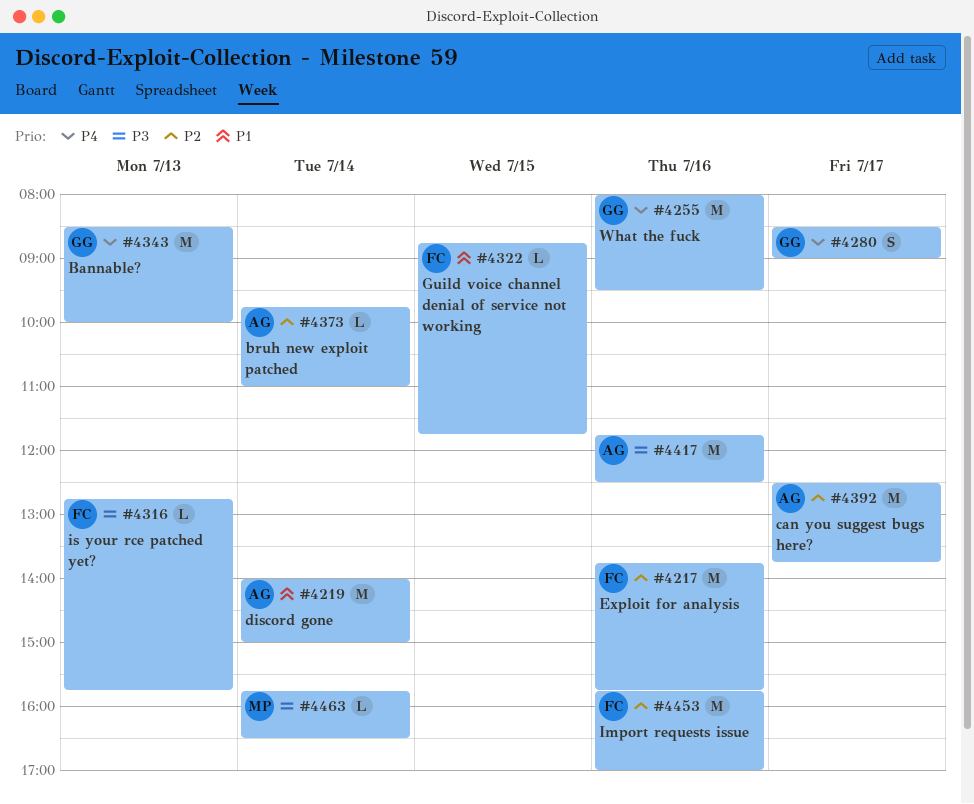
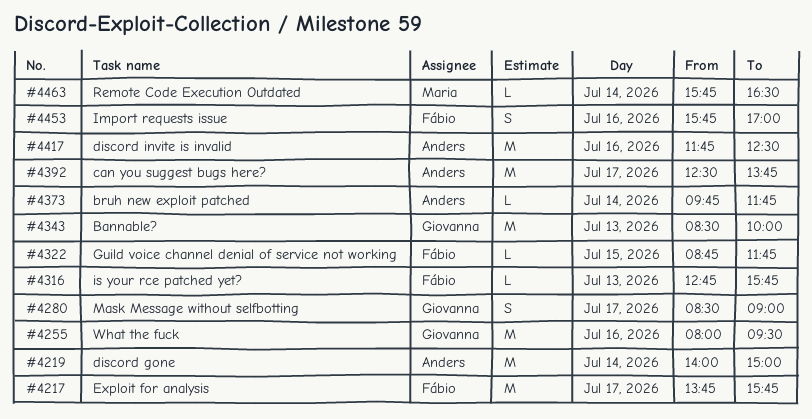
#4217, day: Jul 16 -> Jul 17
#4373, ends: 11:00 -> 11:45
#4453, estimate: M -> S

